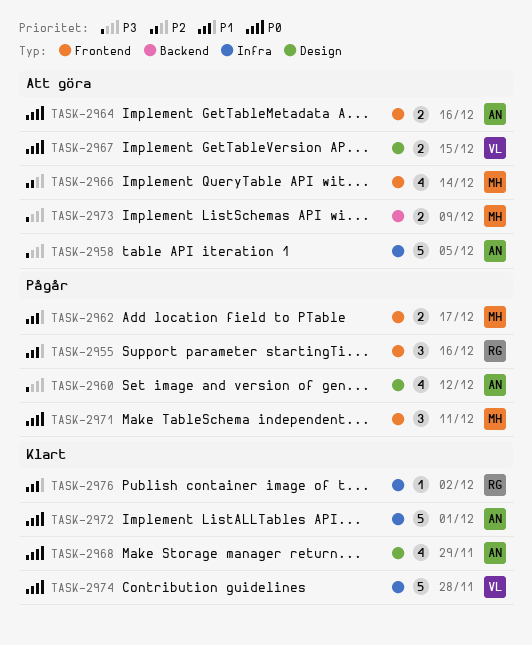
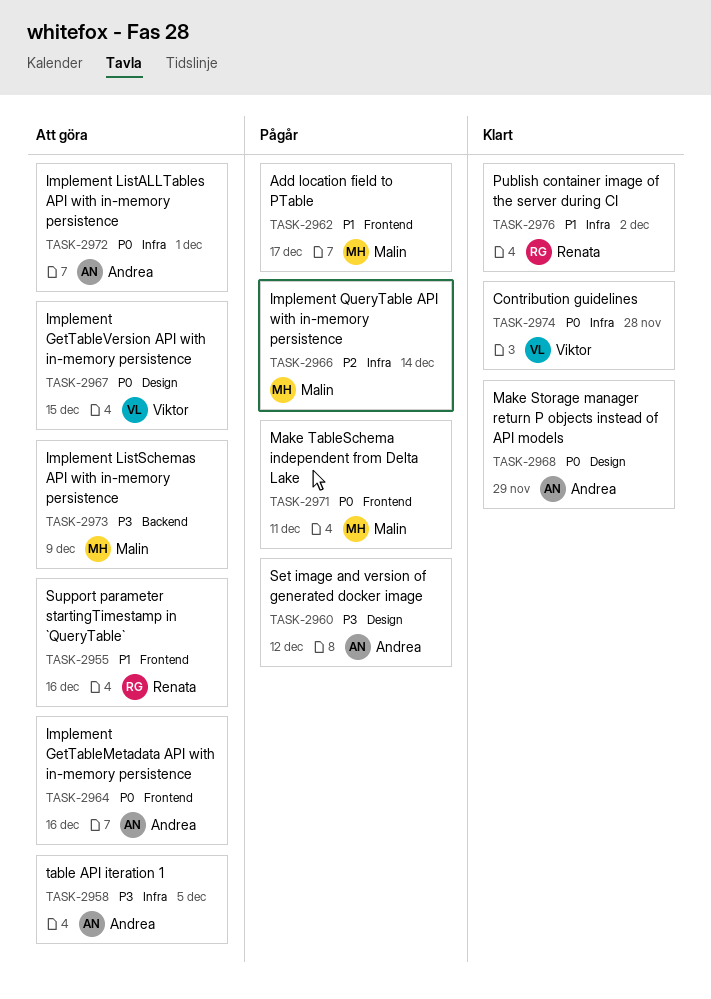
TASK-2955, status: Pågår -> Att göra
TASK-2966, status: Att göra -> Pågår
TASK-2966, label: Frontend -> Infra
TASK-2972, status: Klart -> Att göra

